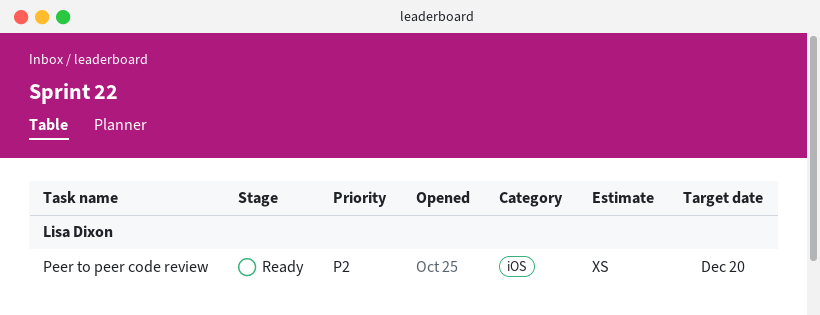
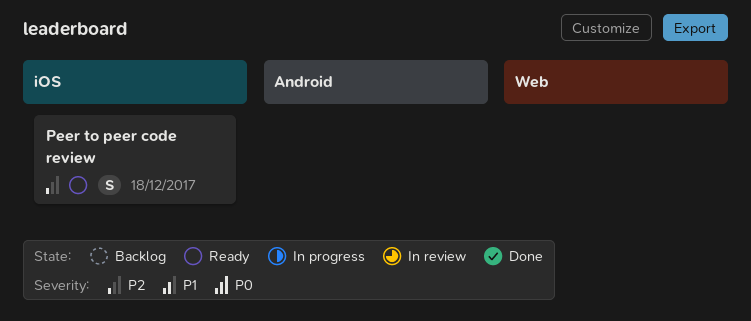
Peer to peer code review, estimate: XS -> S
Peer to peer code review, due: Dec 20 -> Dec 18

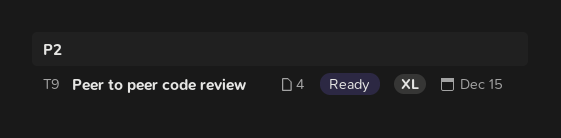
Peer to peer code review, estimate: S -> XL
Peer to peer code review, due: Dec 18 -> Dec 15

